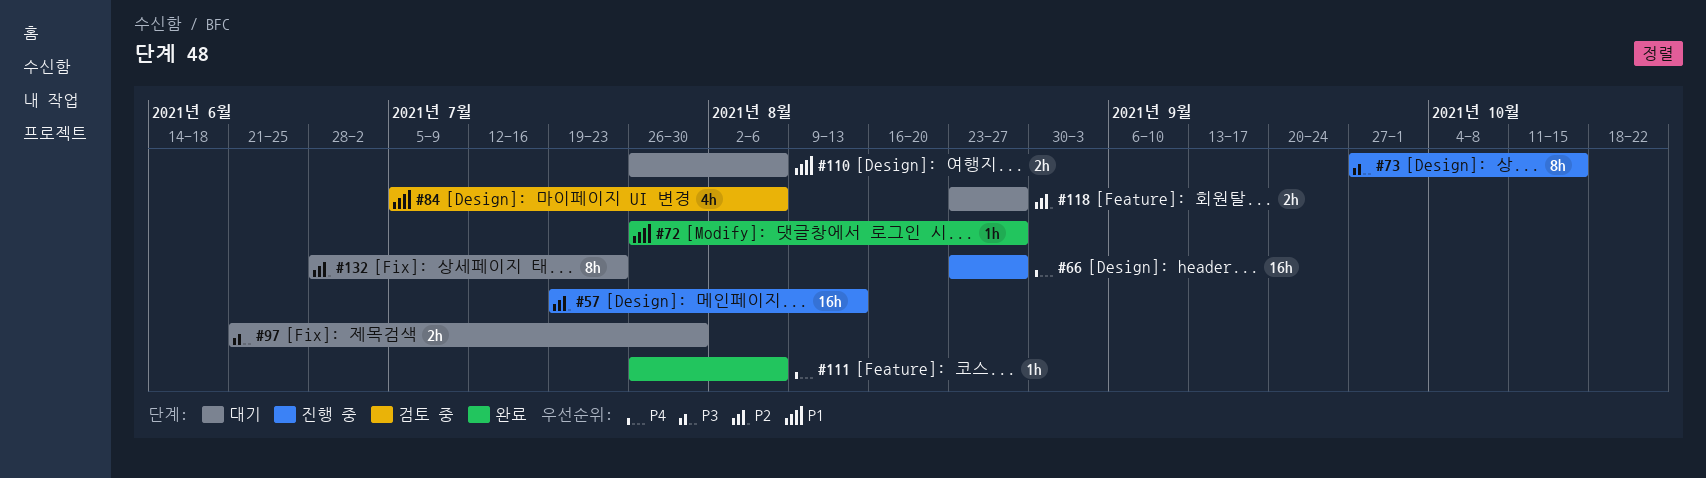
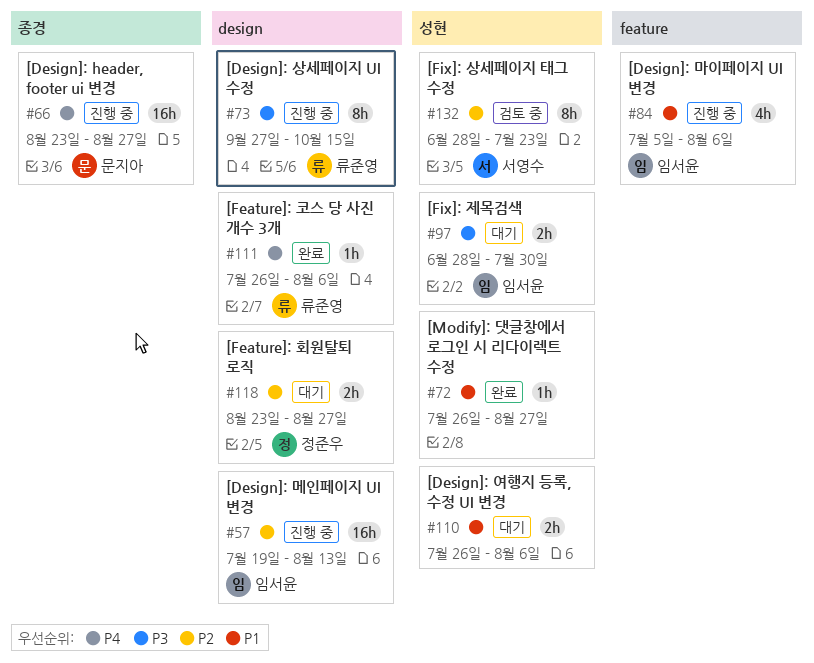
#84, status: 검토 중 -> 진행 중
#97, start: Jun 21 -> Jun 28
#132, status: 대기 -> 검토 중

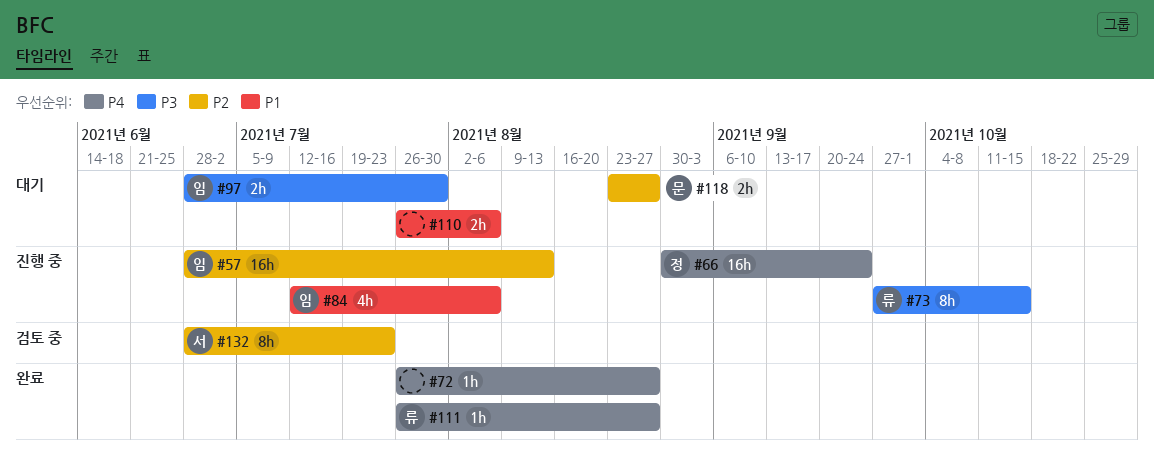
#57, start: Jul 19 -> Jun 28
#66, owner: 문지아 -> 정준우
#66, start: Aug 23 -> Aug 30
#66, due: Aug 27 -> Sep 24
#72, priority: P1 -> P4
#84, start: Jul 5 -> Jul 12
#111, due: Aug 6 -> Aug 27
#118, owner: 정준우 -> 문지아

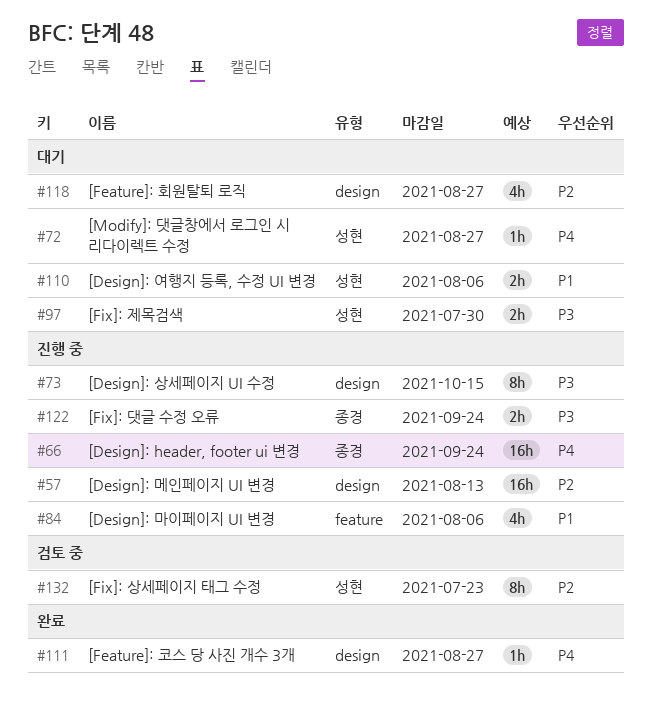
#72, status: 완료 -> 대기
#118, estimate: 2h -> 4h
#122: none -> present

